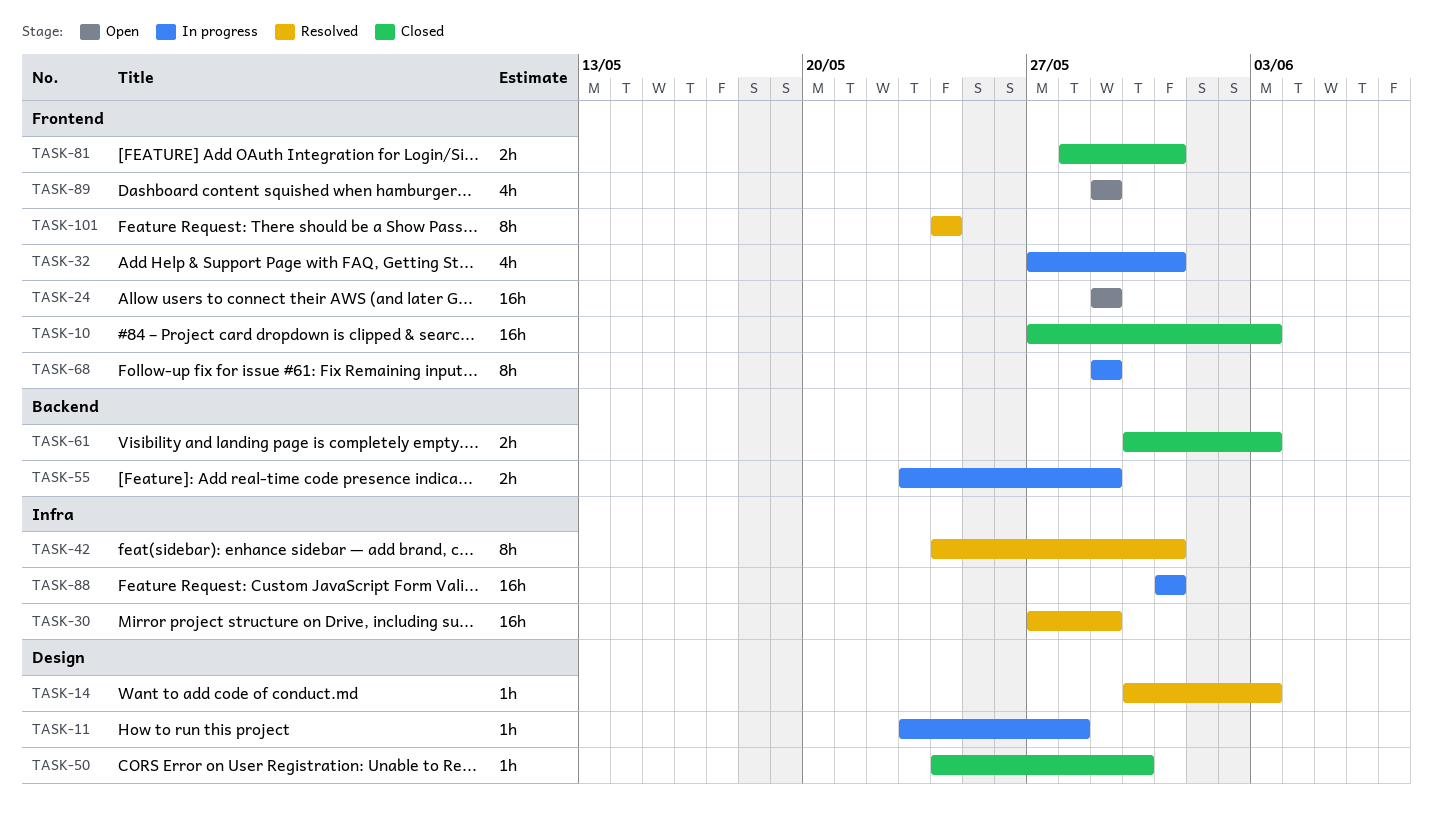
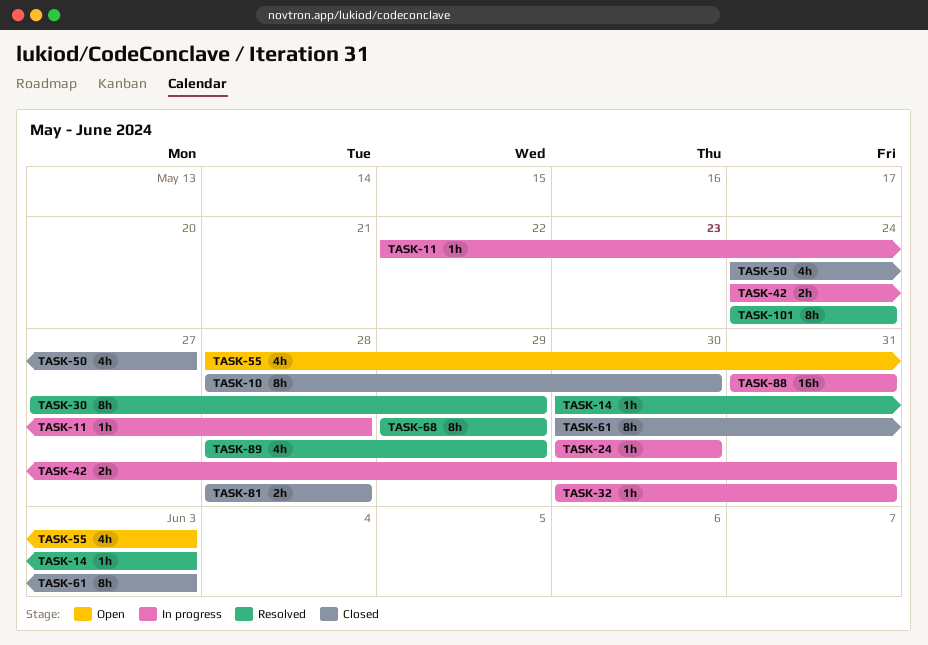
TASK-10, estimate: 16h -> 8h
TASK-10, start: May 27 -> May 28
TASK-10, due: Jun 3 -> May 30
TASK-11, start: May 23 -> May 22
TASK-24, status: Open -> In progress
TASK-24, estimate: 16h -> 1h
TASK-24, start: May 29 -> May 30
TASK-24, due: May 29 -> May 30
TASK-30, estimate: 16h -> 8h
TASK-32, estimate: 4h -> 1h
TASK-32, start: May 27 -> May 30
TASK-42, status: Resolved -> In progress
TASK-42, estimate: 8h -> 2h
TASK-50, estimate: 1h -> 4h
TASK-50, due: May 30 -> May 27
TASK-55, status: In progress -> Open
TASK-55, estimate: 2h -> 4h
TASK-55, start: May 23 -> May 28
TASK-55, due: May 29 -> Jun 3
TASK-61, estimate: 2h -> 8h
TASK-68, status: In progress -> Resolved
TASK-81, due: May 31 -> May 28
TASK-89, status: Open -> Resolved
TASK-89, start: May 29 -> May 28

